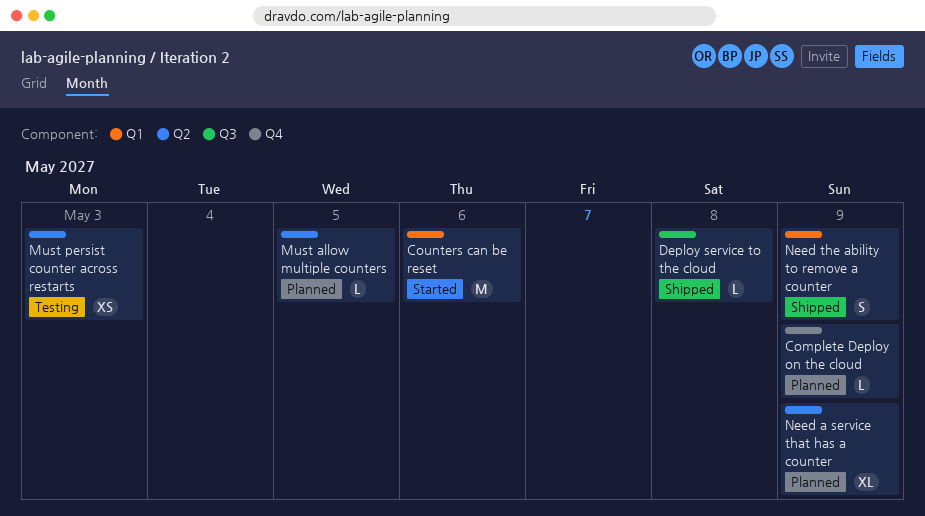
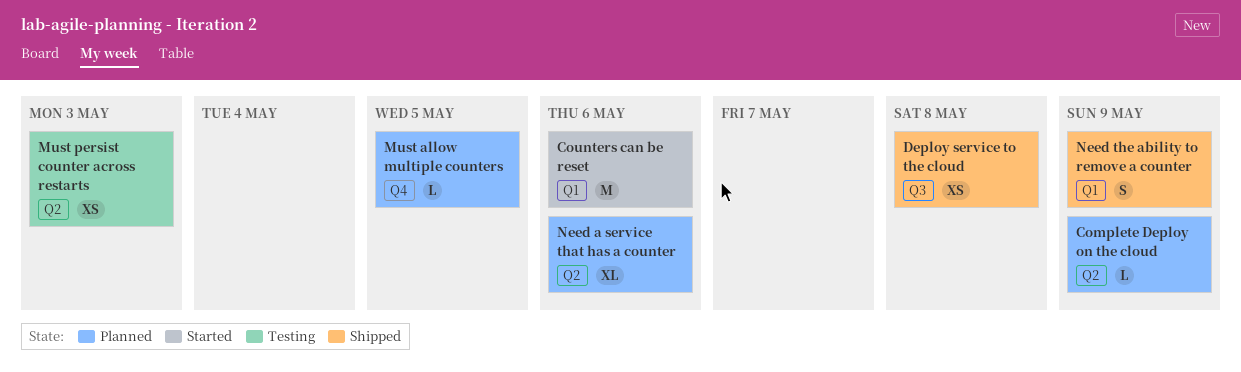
Complete Deploy on the cloud, label: Q4 -> Q2
Deploy service to the cloud, estimate: L -> XS
Must allow multiple counters, label: Q2 -> Q4
Need a service that has a counter, due: May 9 -> May 6

